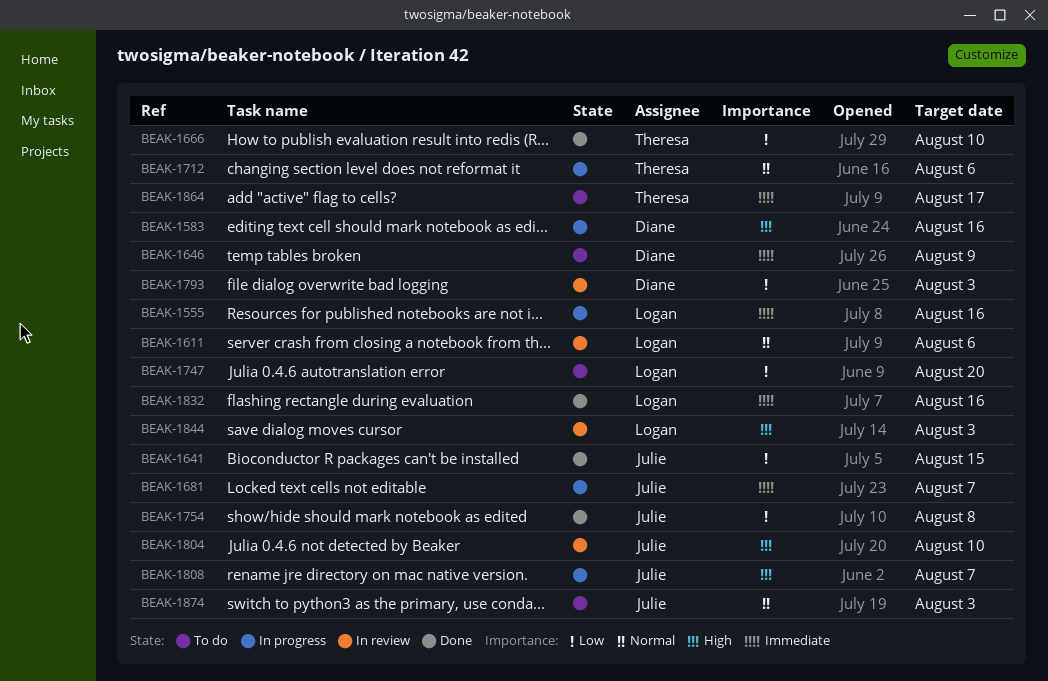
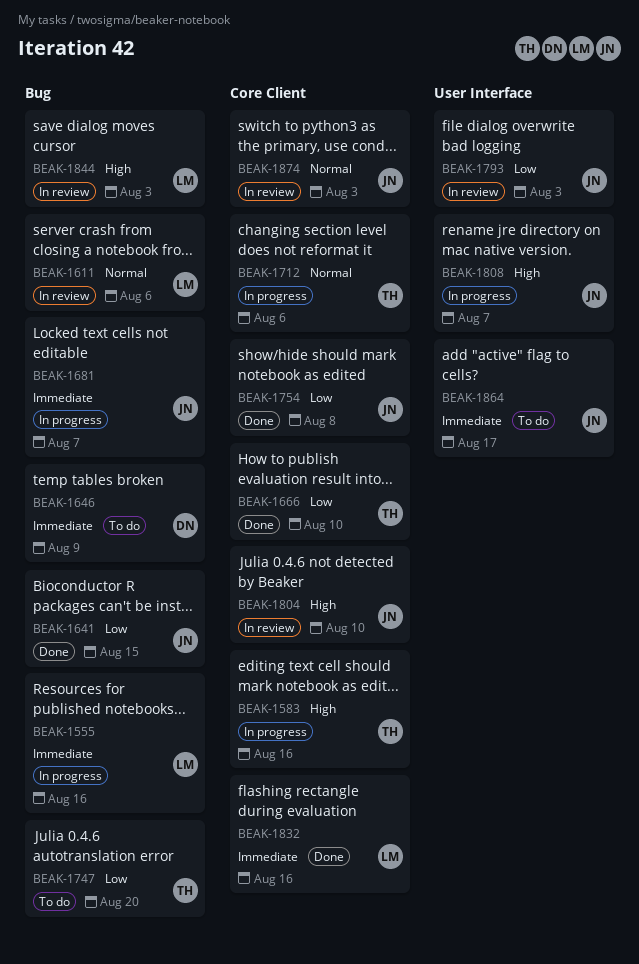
BEAK-1583, owner: Diane -> Theresa
BEAK-1747, owner: Logan -> Theresa
BEAK-1793, owner: Diane -> Julie
BEAK-1864, owner: Theresa -> Julie
BEAK-1874, status: To do -> In review

